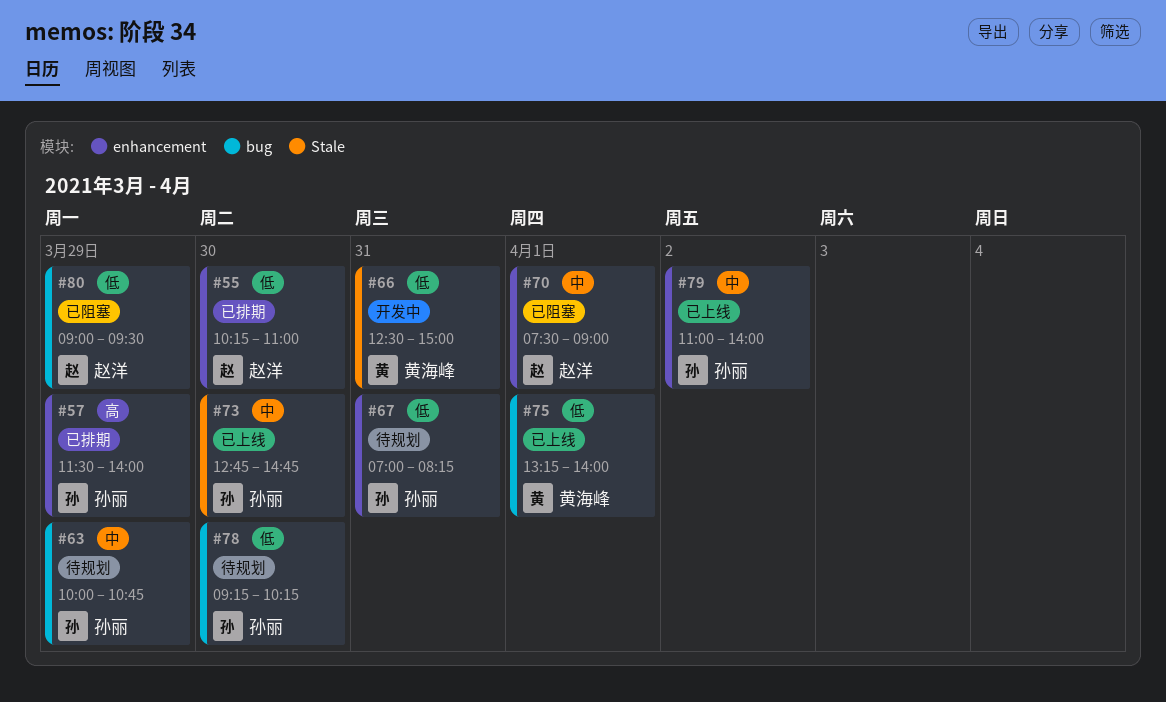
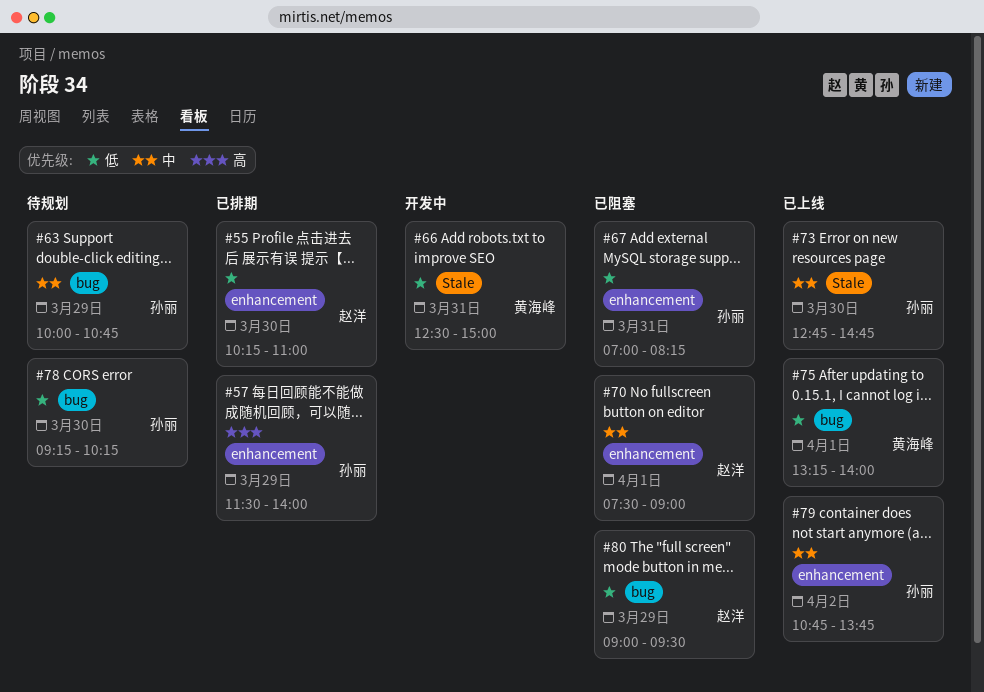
#67, status: 待规划 -> 已阻塞
#79, begins: 11:00 -> 10:45
#79, ends: 14:00 -> 13:45

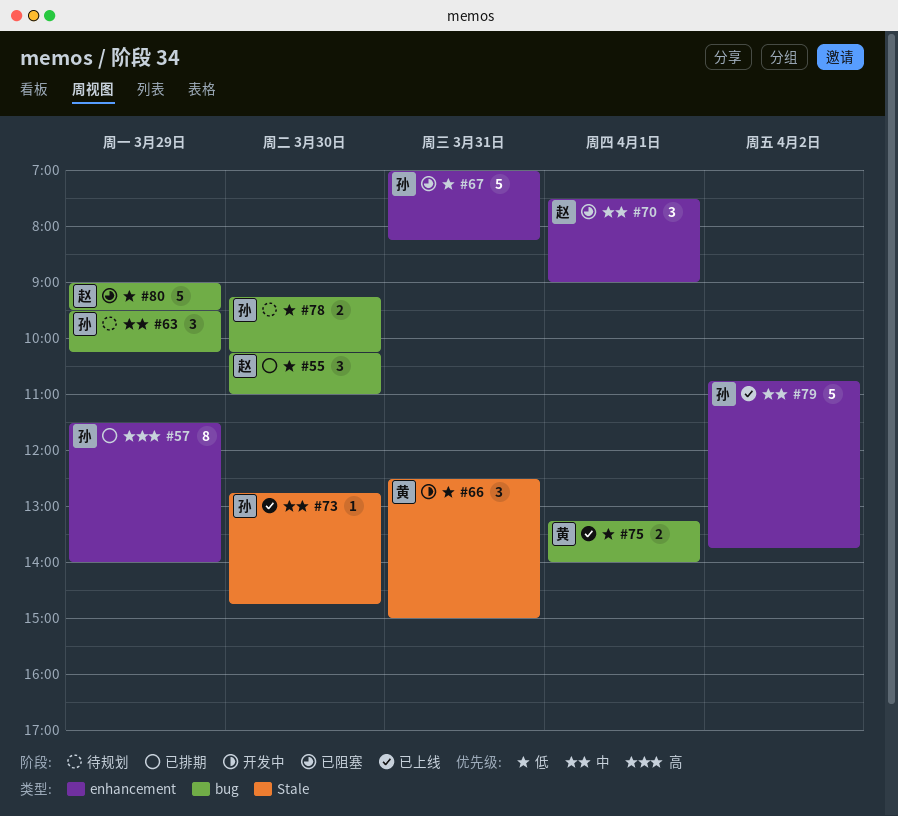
#55, label: enhancement -> bug
#63, begins: 10:00 -> 09:30
#63, ends: 10:45 -> 10:15

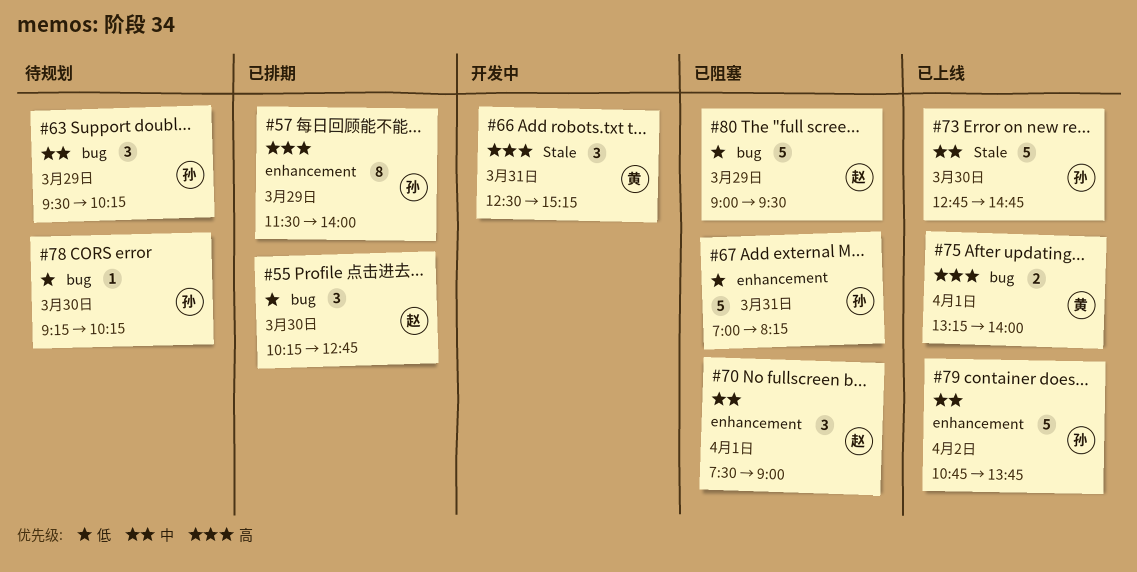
#55, ends: 11:00 -> 12:45
#66, priority: 低 -> 高
#66, ends: 15:00 -> 15:15
#73, estimate: 1 -> 5
#75, priority: 低 -> 高
#78, estimate: 2 -> 1

